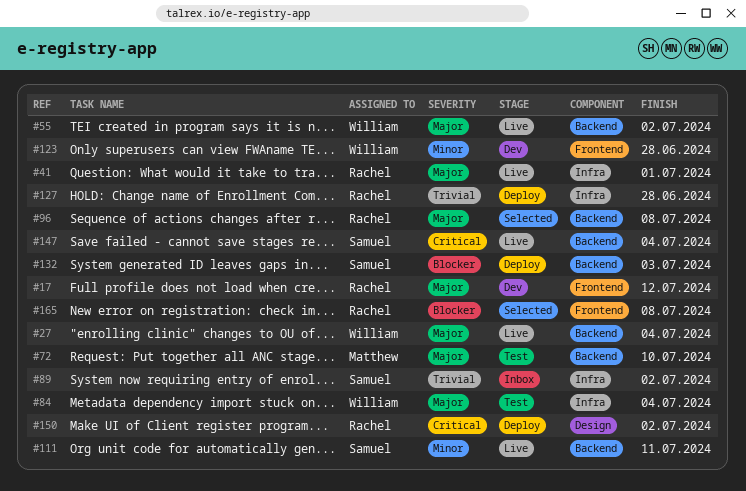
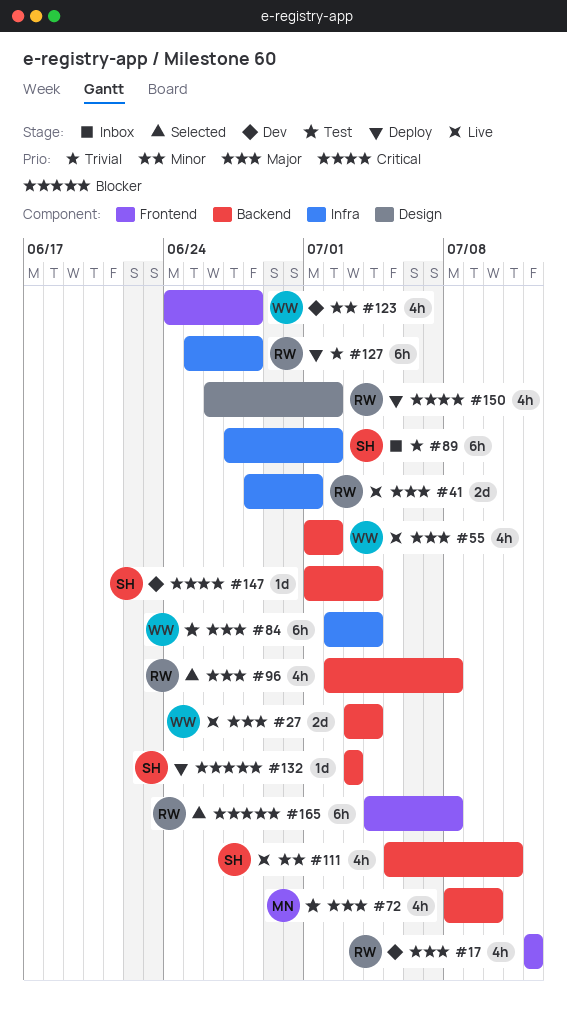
#147, status: Live -> Dev

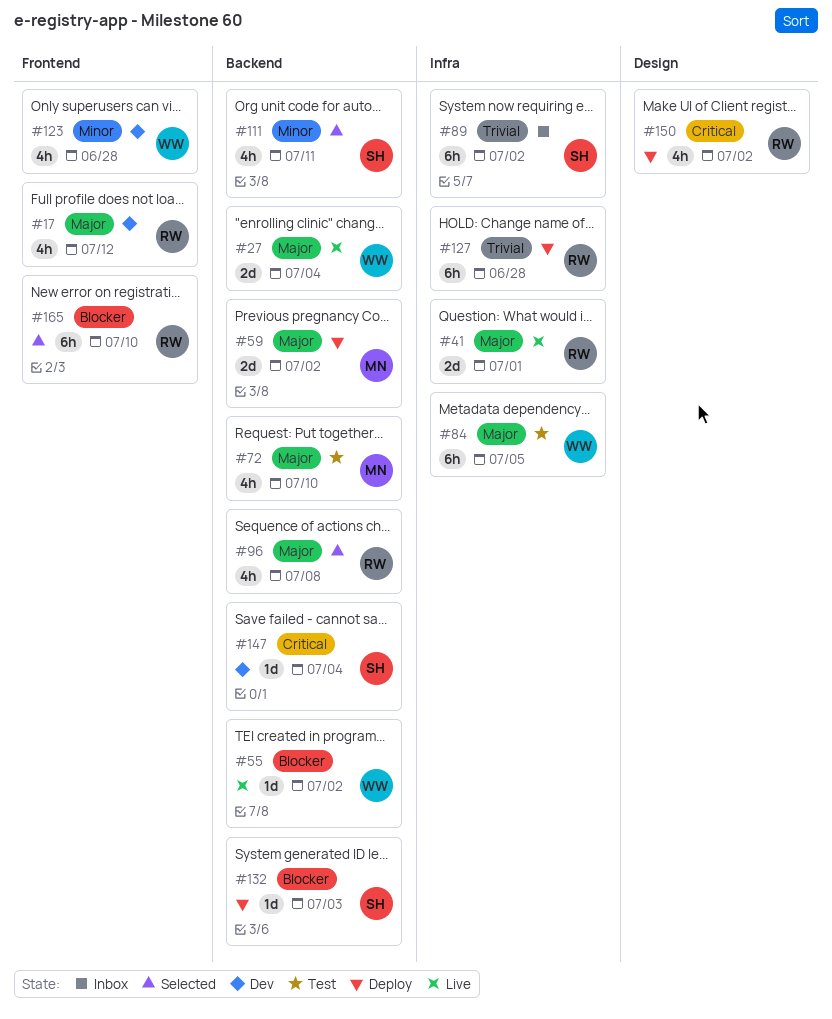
#55, priority: Major -> Blocker
#55, estimate: 4h -> 1d
#59: none -> present
#84, due: Jul 4 -> Jul 5
#111, status: Live -> Selected
#165, due: Jul 8 -> Jul 10

